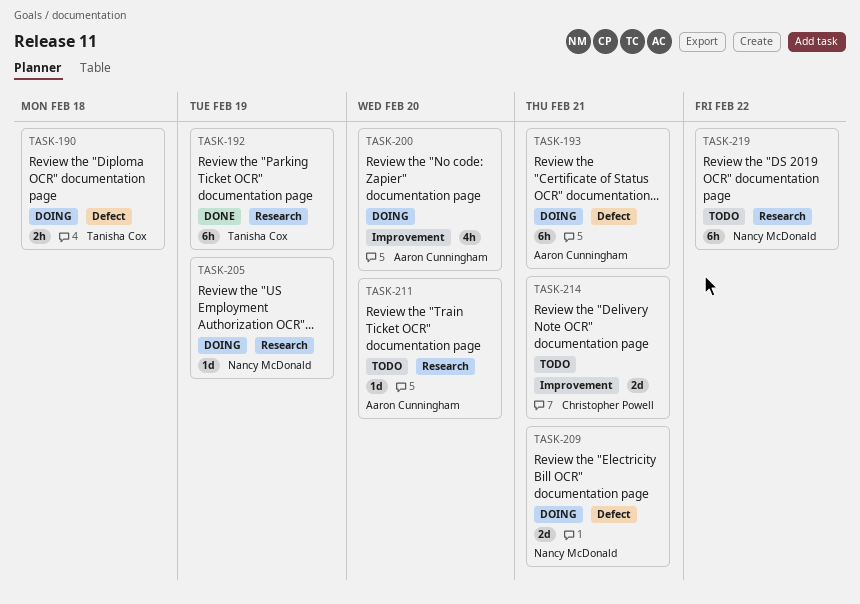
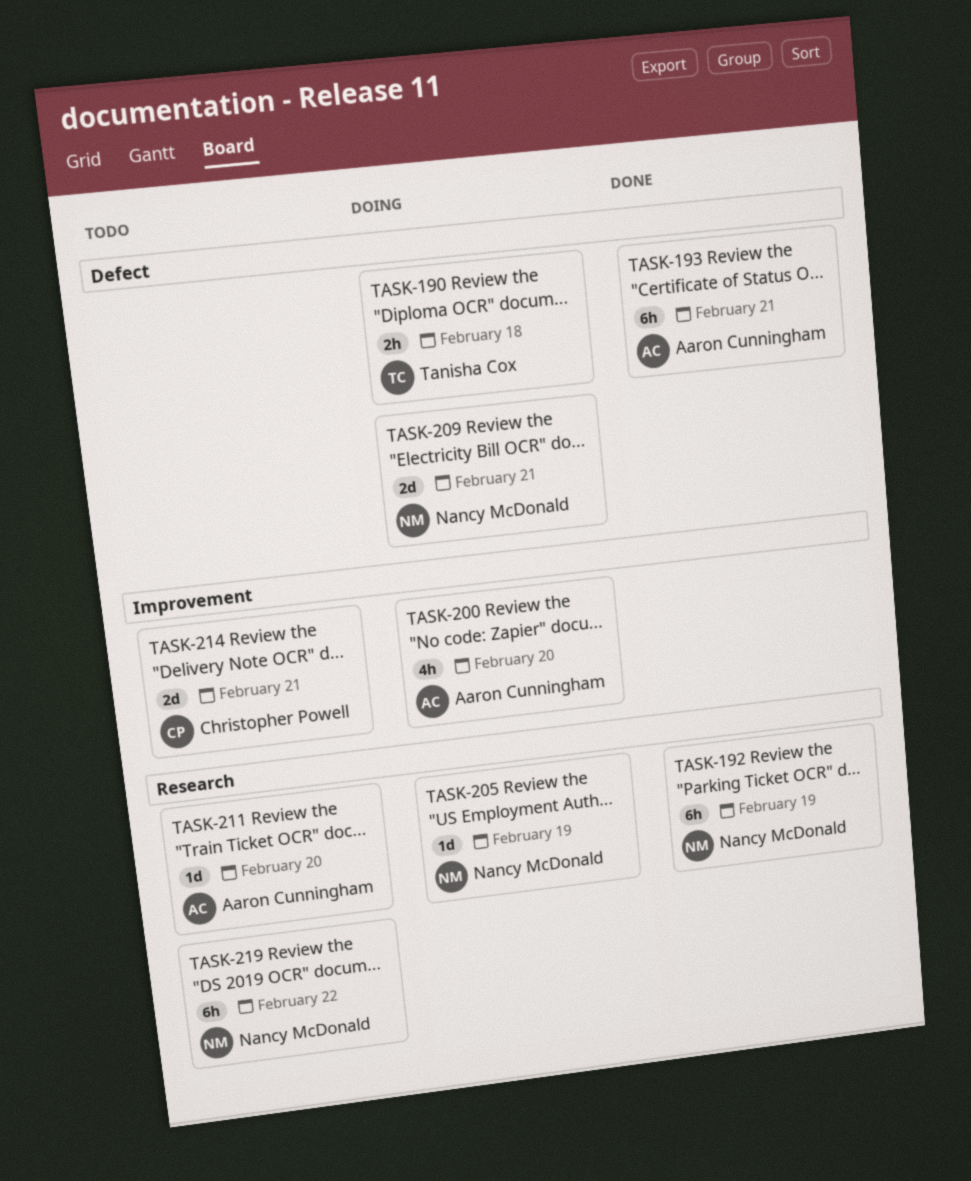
TASK-192, owner: Tanisha Cox -> Nancy McDonald
TASK-193, status: Doing -> Done

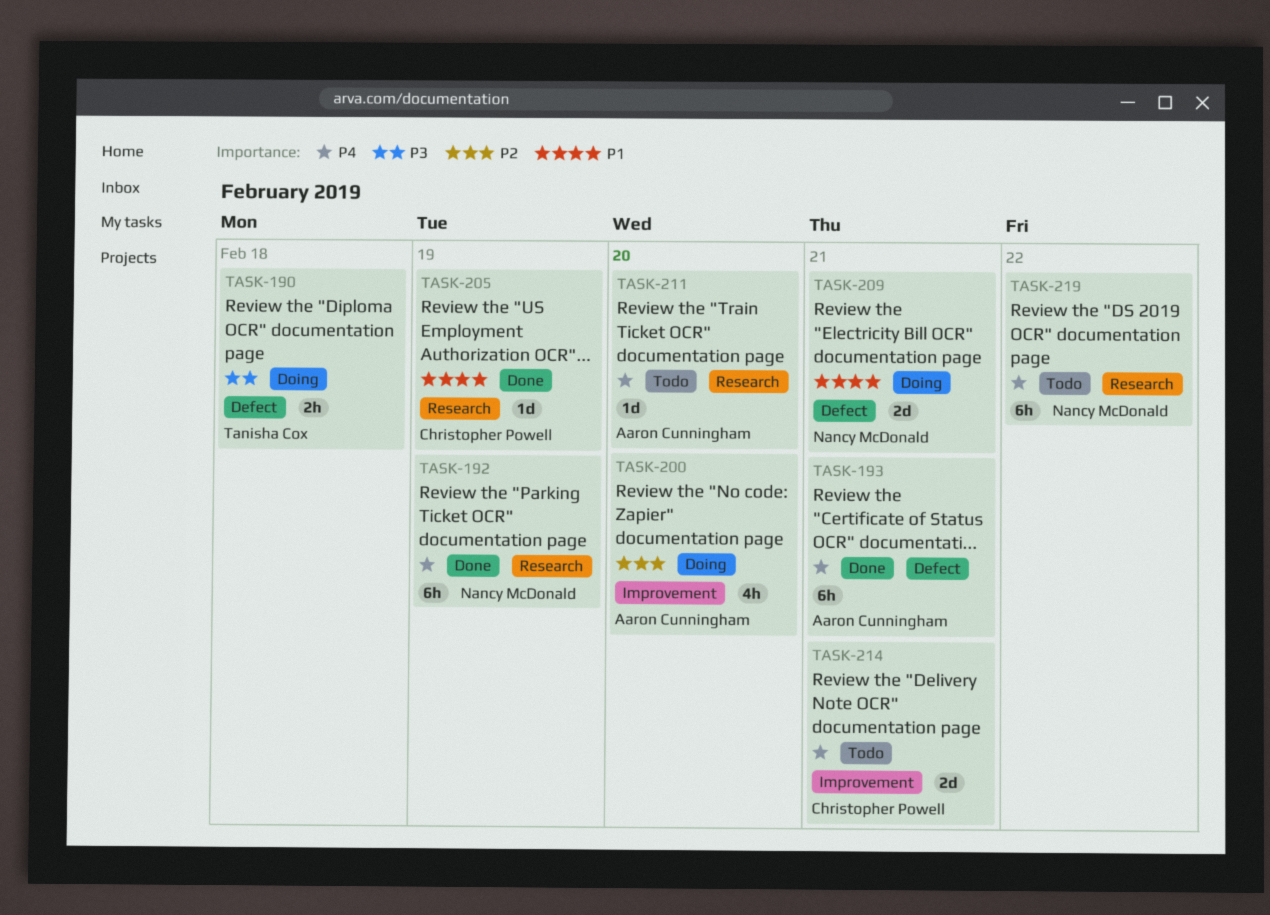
TASK-205, status: Doing -> Done
TASK-205, owner: Nancy McDonald -> Christopher Powell

